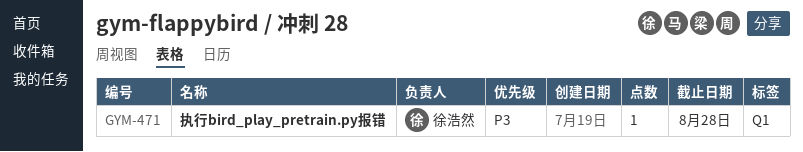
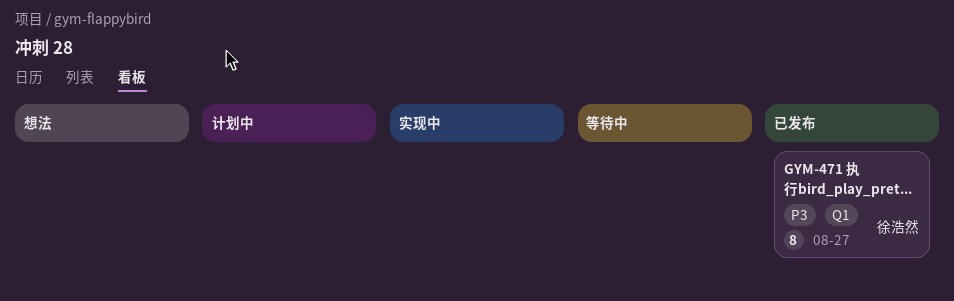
GYM-471, estimate: 1 -> 8
GYM-471, due: Aug 28 -> Aug 27

